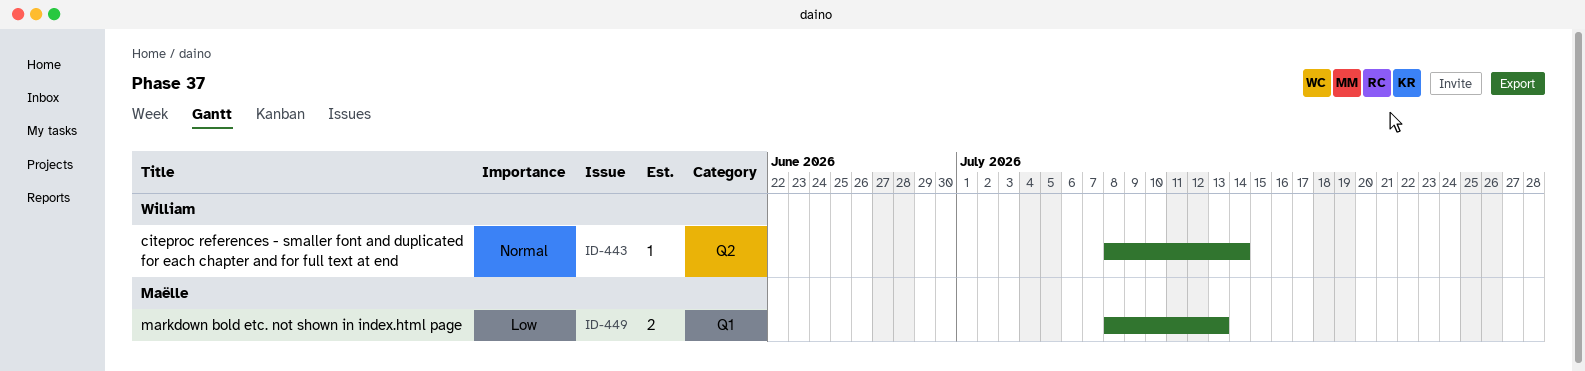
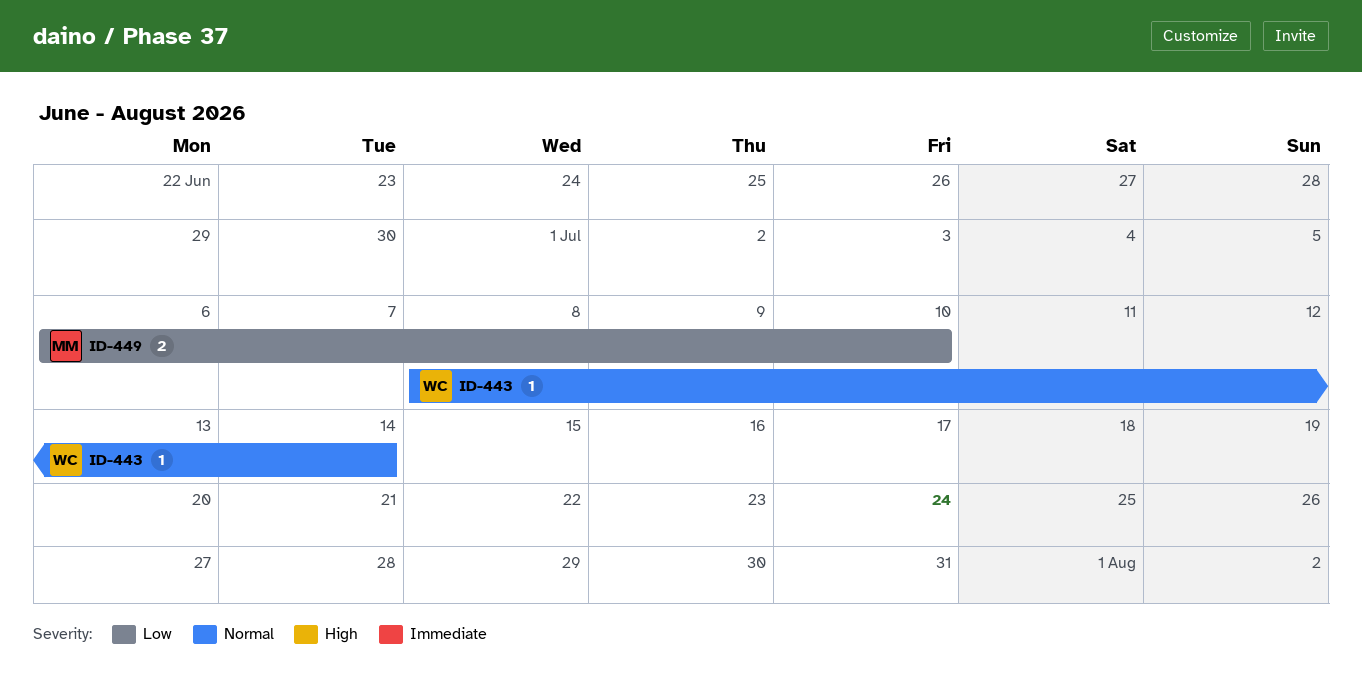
ID-449, start: Jul 8 -> Jul 6
ID-449, due: Jul 13 -> Jul 10

